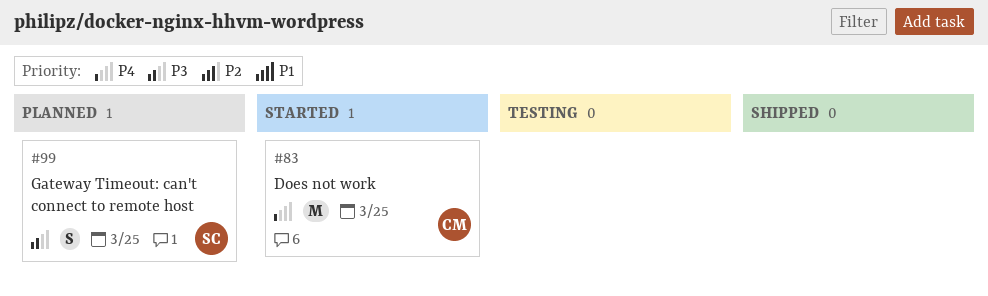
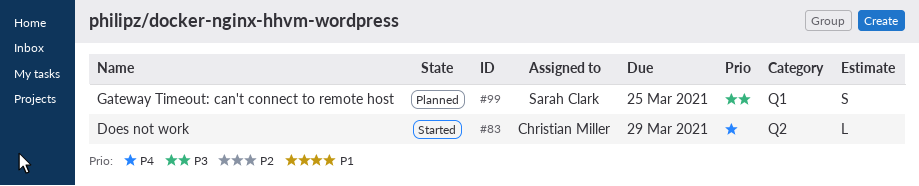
#83, estimate: M -> L
#83, due: Mar 25 -> Mar 29

